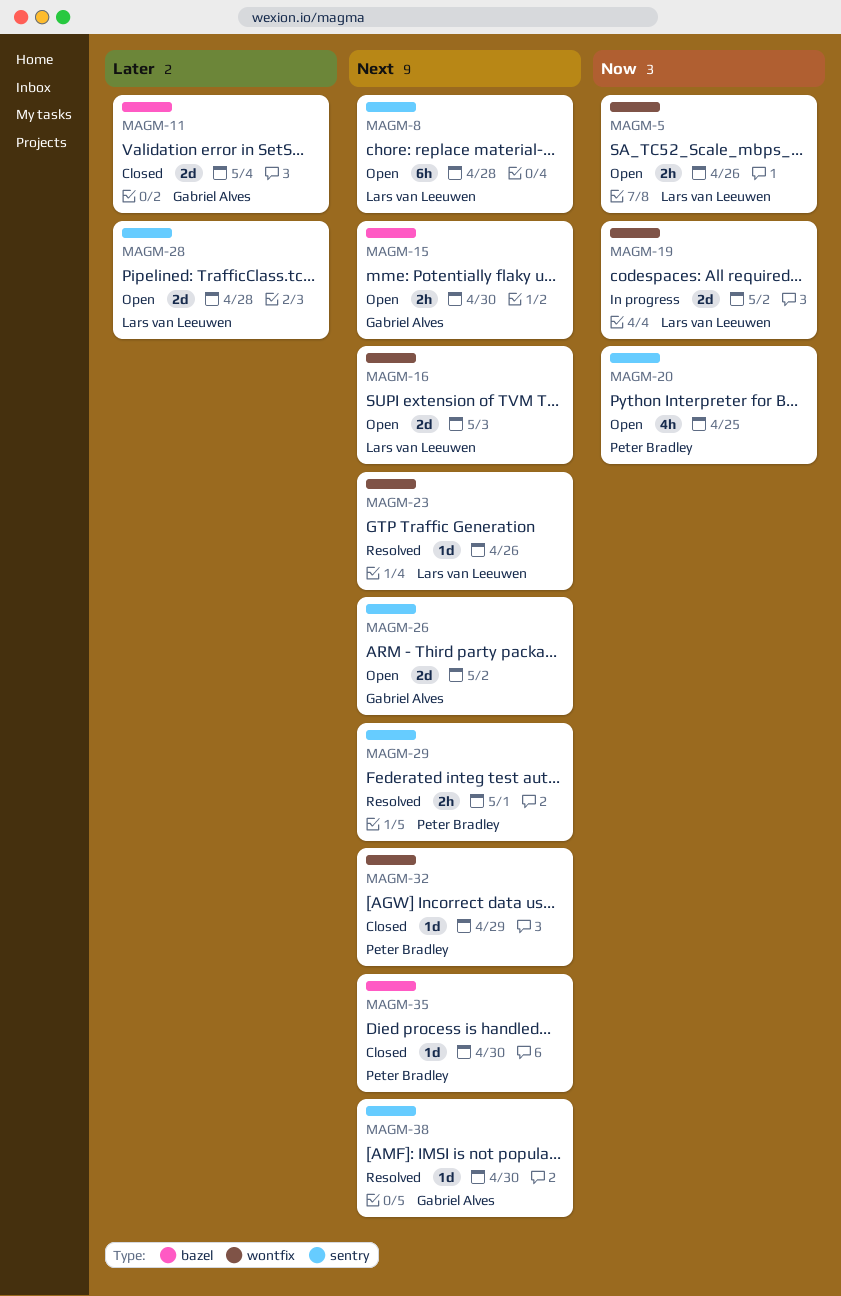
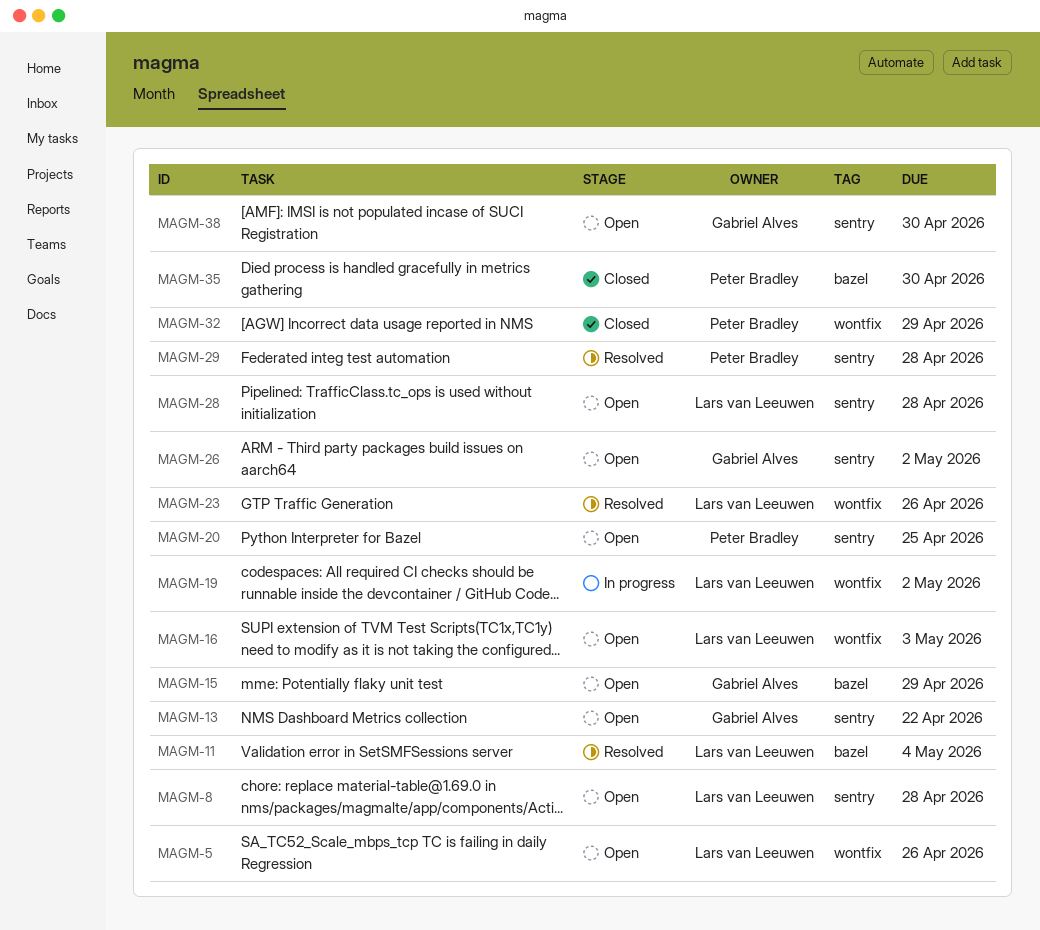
MAGM-11, status: Closed -> Resolved
MAGM-11, owner: Gabriel Alves -> Lars van Leeuwen
MAGM-13: none -> present
MAGM-15, due: Apr 30 -> Apr 29
MAGM-29, due: May 1 -> Apr 28
MAGM-38, status: Resolved -> Open

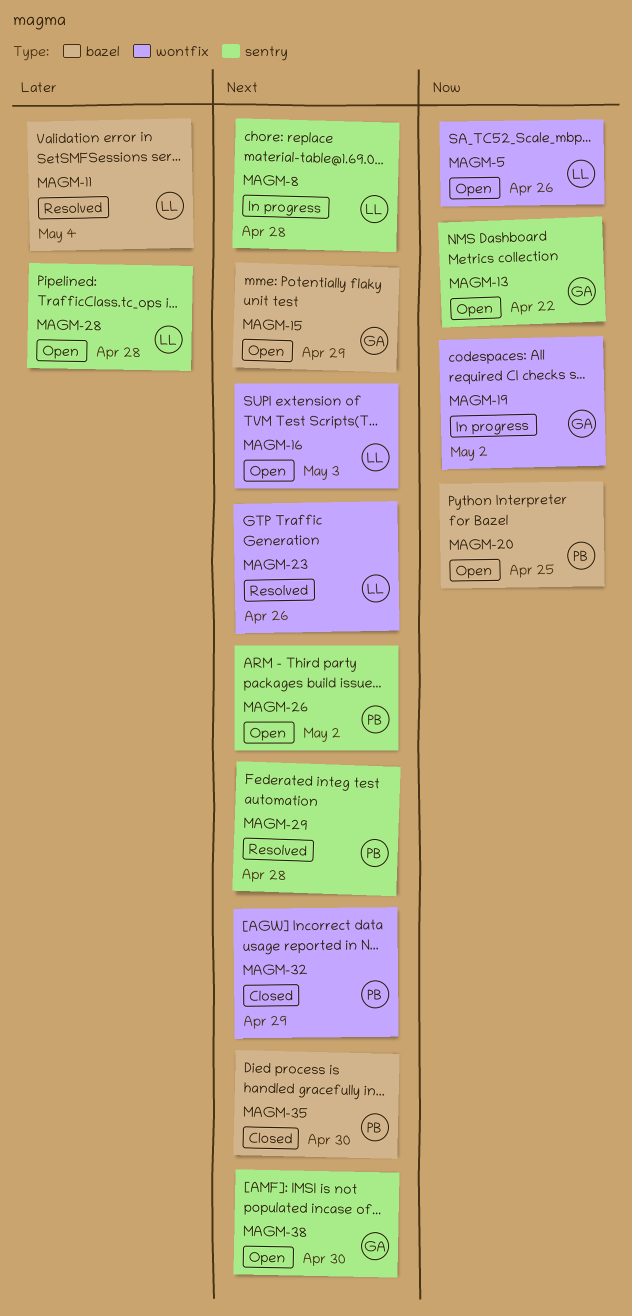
MAGM-8, status: Open -> In progress
MAGM-19, owner: Lars van Leeuwen -> Gabriel Alves
MAGM-20, label: sentry -> bazel
MAGM-26, owner: Gabriel Alves -> Peter Bradley

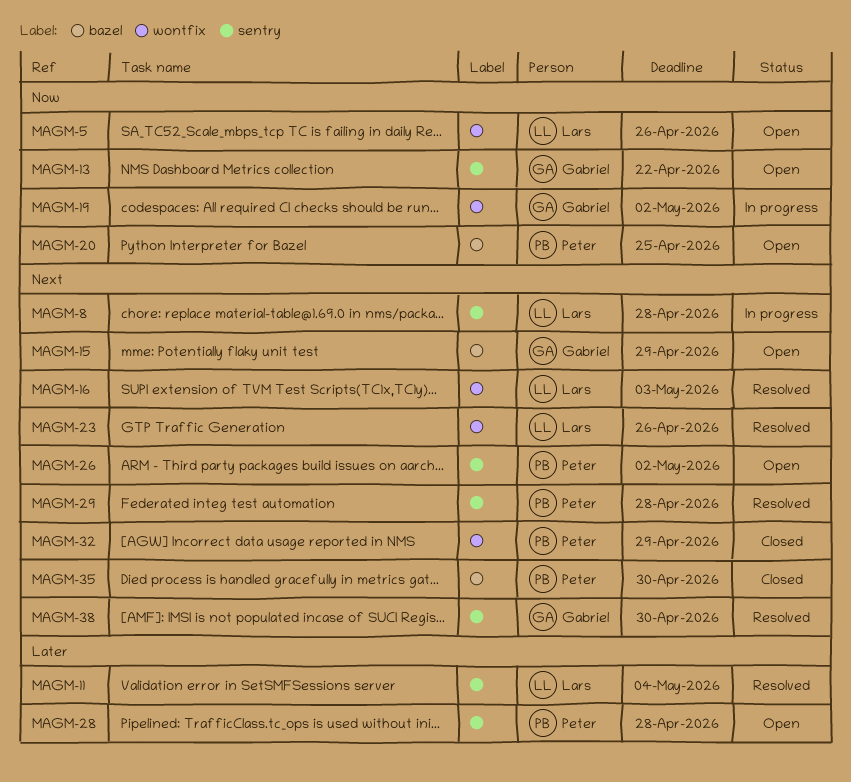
MAGM-11, label: bazel -> sentry
MAGM-16, status: Open -> Resolved
MAGM-28, owner: Lars -> Peter
MAGM-38, status: Open -> Resolved

